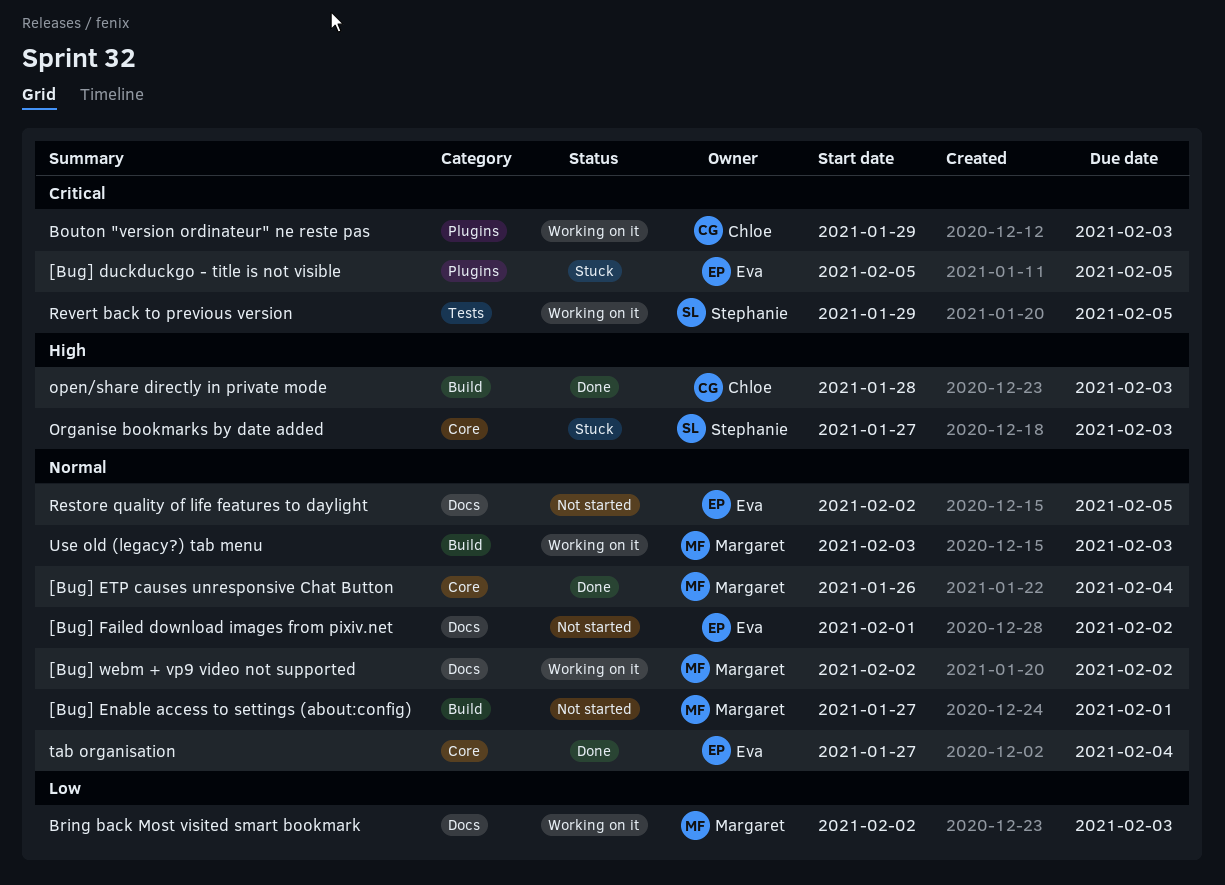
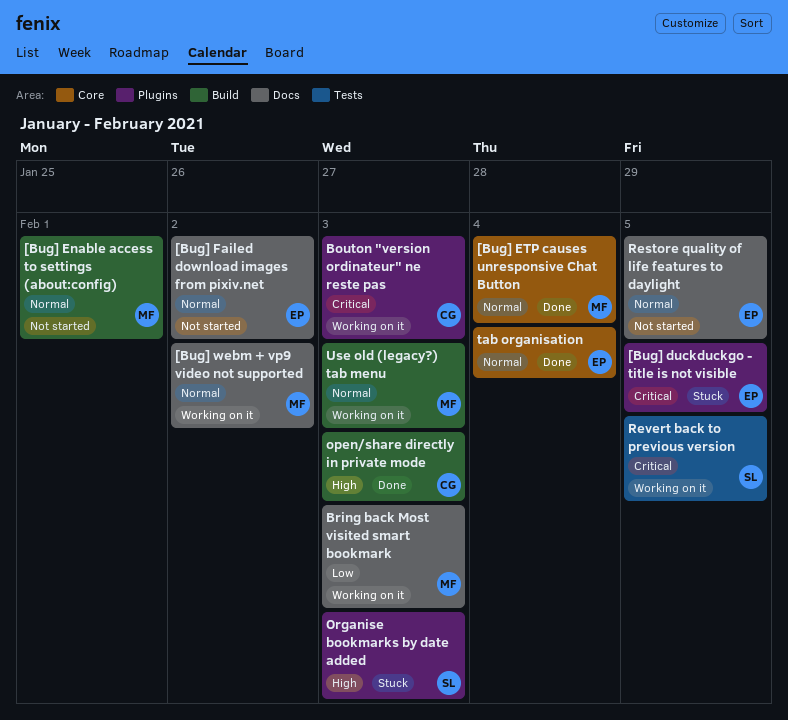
Organise bookmarks by date added, label: Core -> Plugins

